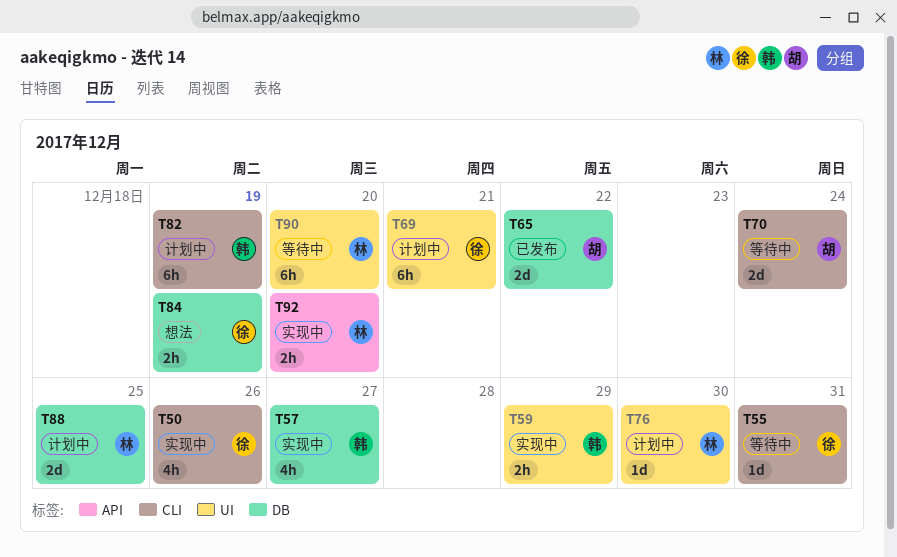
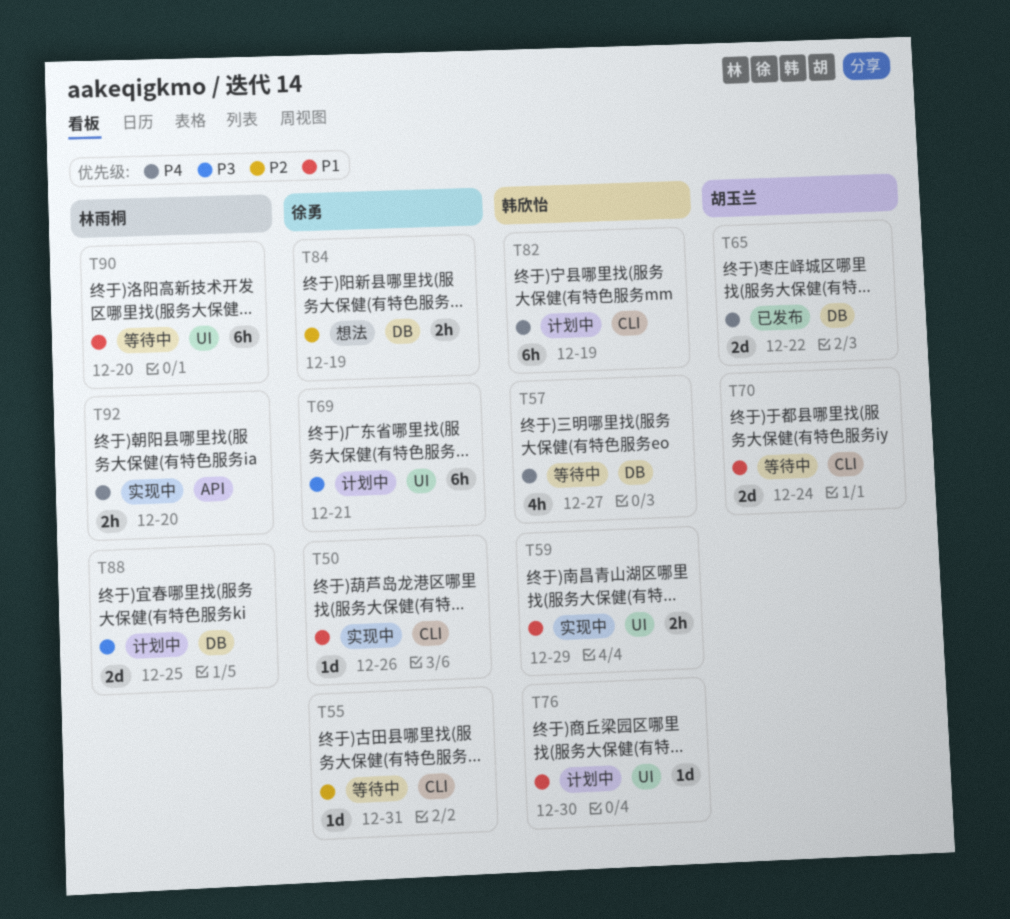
T50, estimate: 4h -> 1d
T57, status: 实现中 -> 等待中
T76, owner: 林雨桐 -> 韩欣怡

